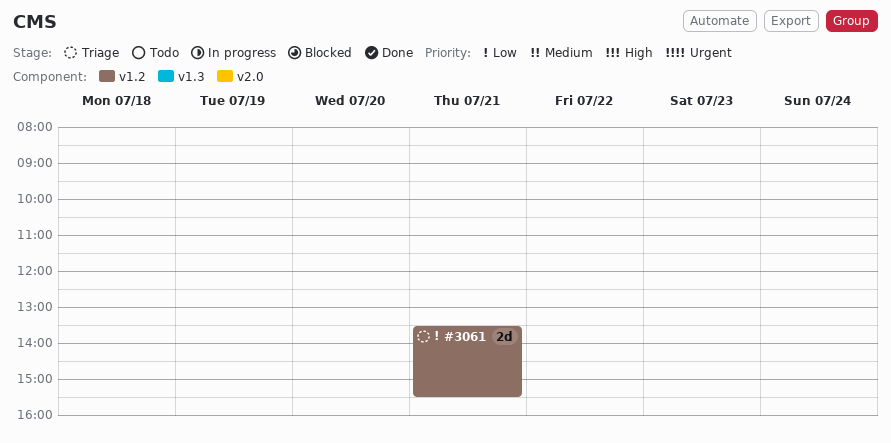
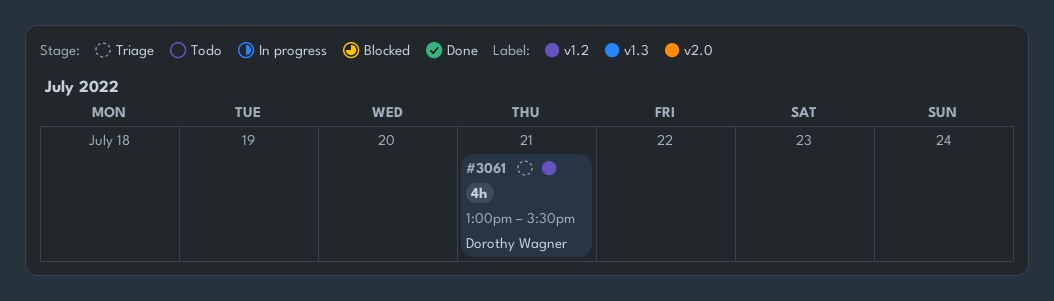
#3061, estimate: 2d -> 4h
#3061, begins: 13:30 -> 13:00

